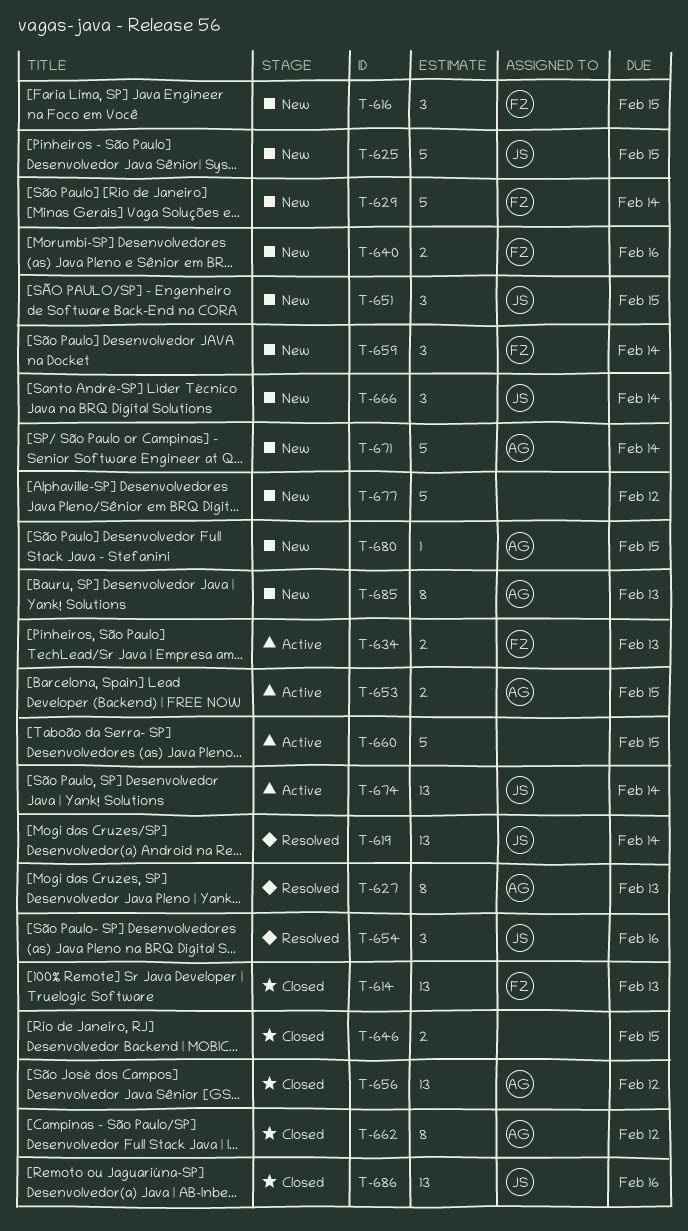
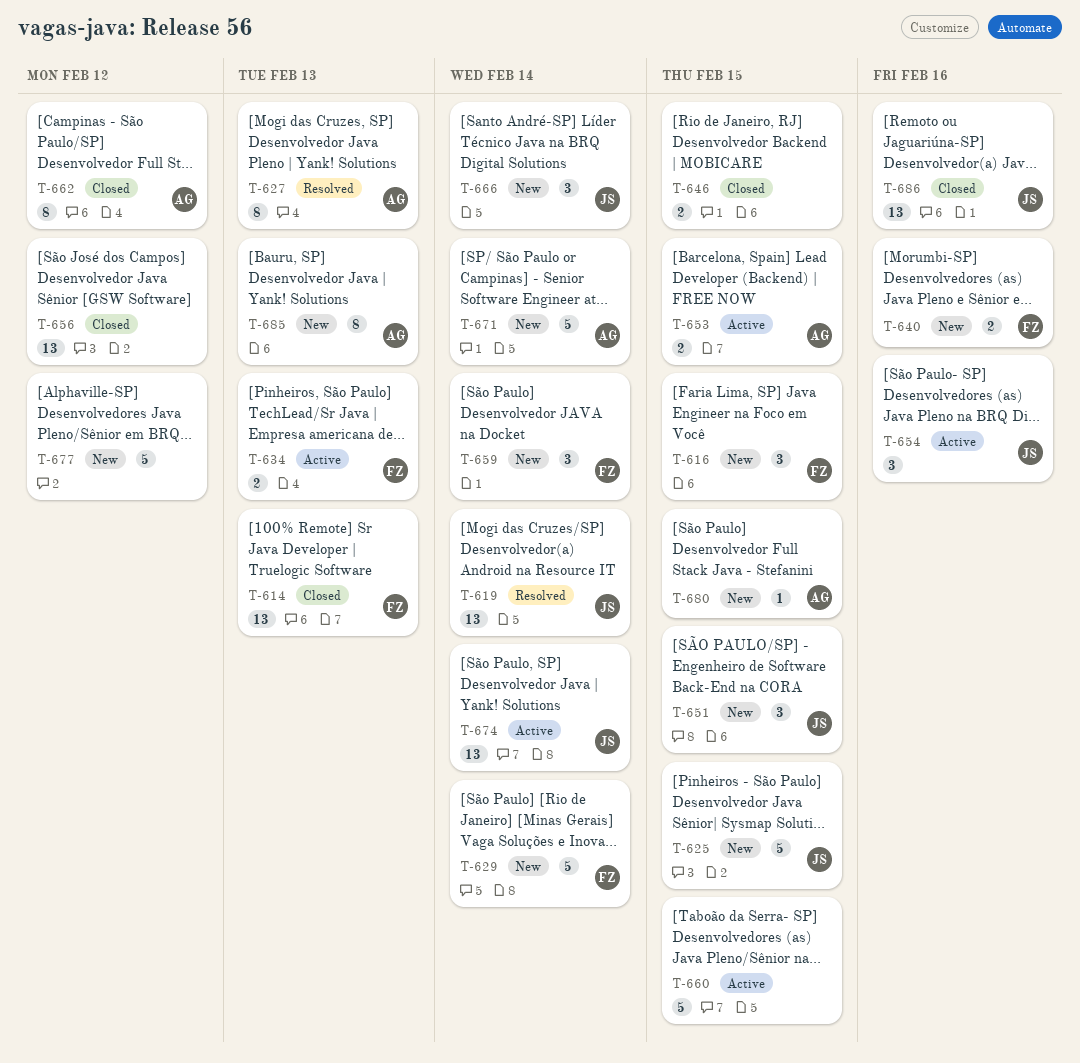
T-654, status: Resolved -> Active
T-656, owner: AG -> none

